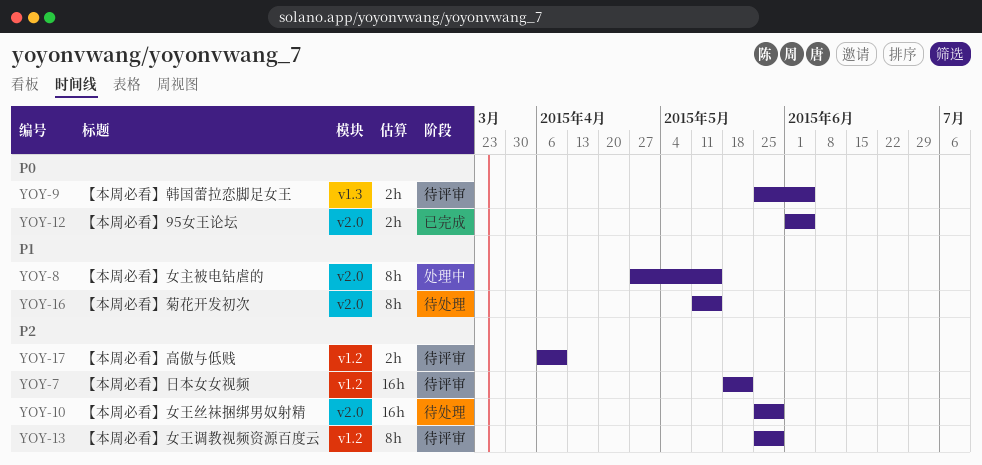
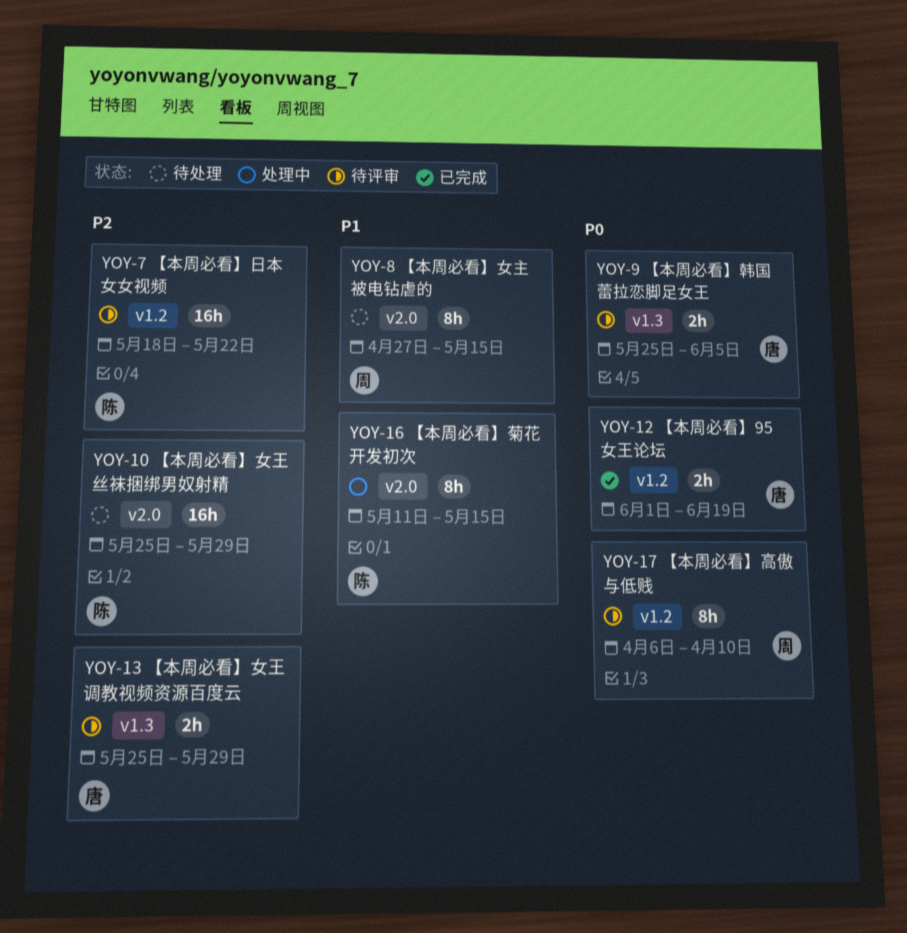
YOY-8, status: 处理中 -> 待处理
YOY-12, label: v2.0 -> v1.2
YOY-12, due: Jun 5 -> Jun 19
YOY-13, label: v1.2 -> v1.3
YOY-13, estimate: 8h -> 2h
YOY-16, status: 待处理 -> 处理中
YOY-17, priority: P2 -> P0
YOY-17, estimate: 2h -> 8h

